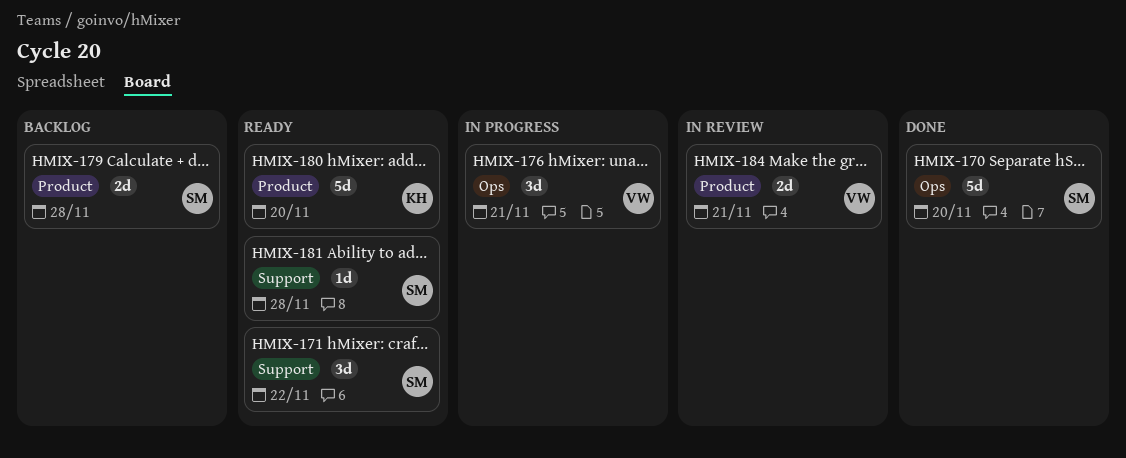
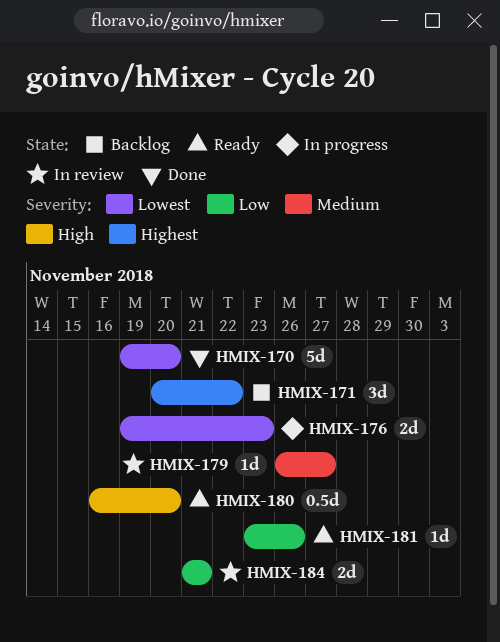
HMIX-171, status: Ready -> Backlog
HMIX-176, estimate: 3d -> 2d
HMIX-176, due: Nov 21 -> Nov 23
HMIX-179, status: Backlog -> In review
HMIX-179, estimate: 2d -> 1d
HMIX-179, due: Nov 28 -> Nov 27
HMIX-180, estimate: 5d -> 0.5d
HMIX-181, due: Nov 28 -> Nov 26

